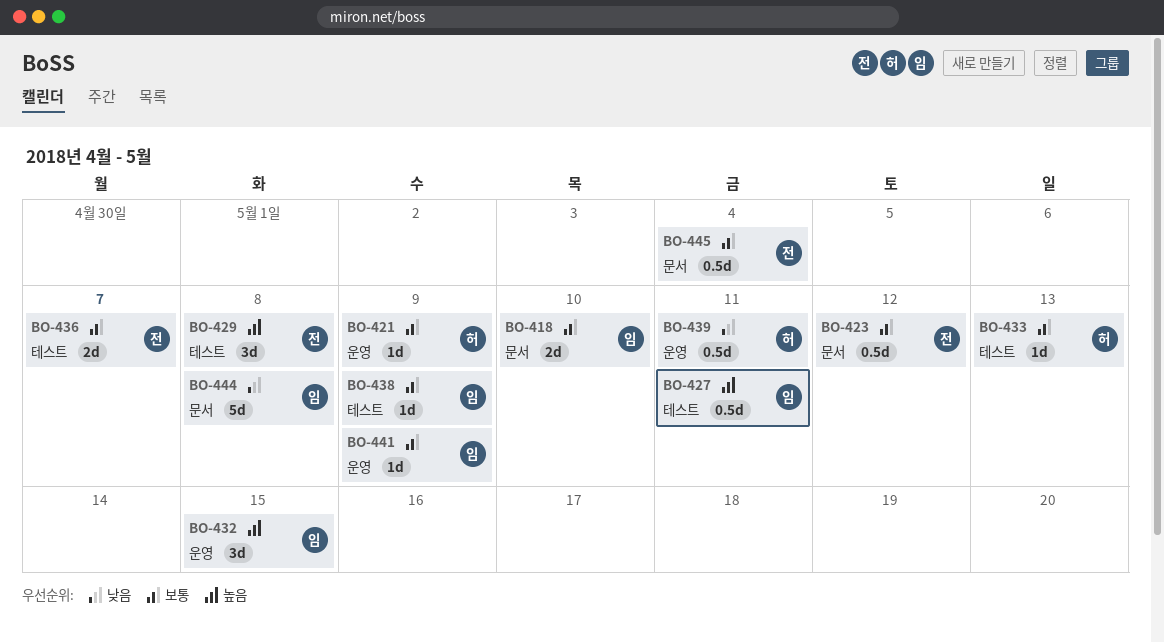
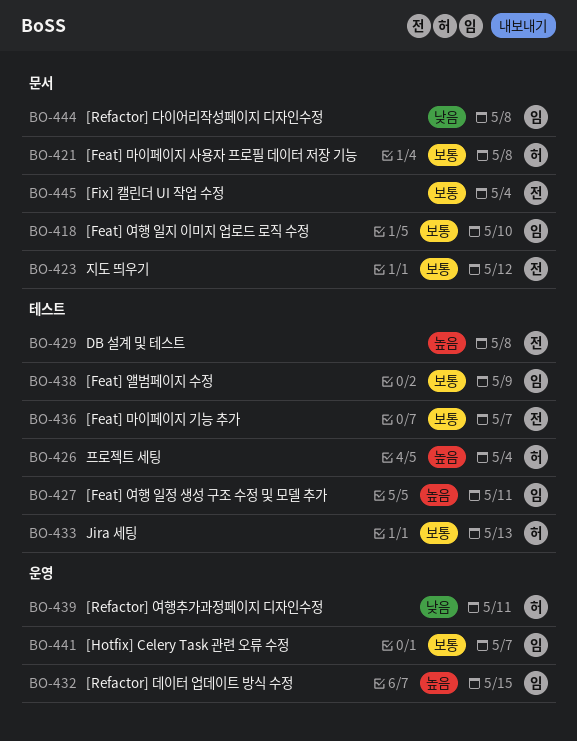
BO-421, label: 운영 -> 문서
BO-421, due: May 9 -> May 8
BO-426: none -> present
BO-441, due: May 9 -> May 7

